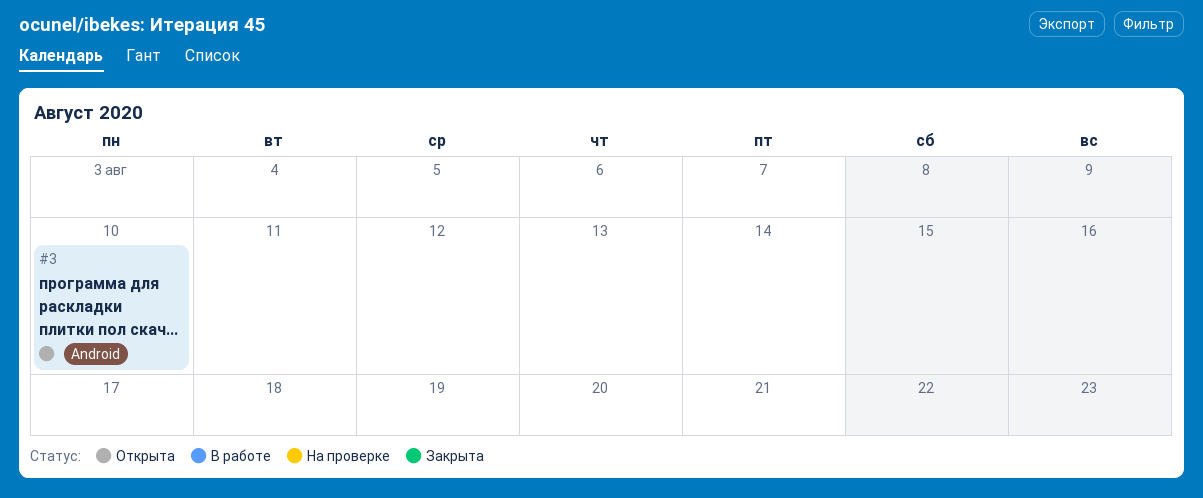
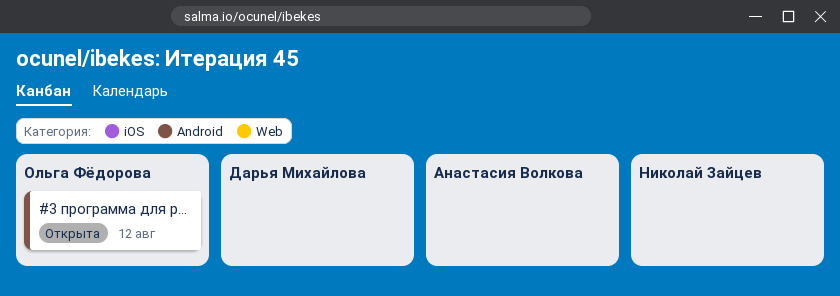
#3, due: Aug 10 -> Aug 12

